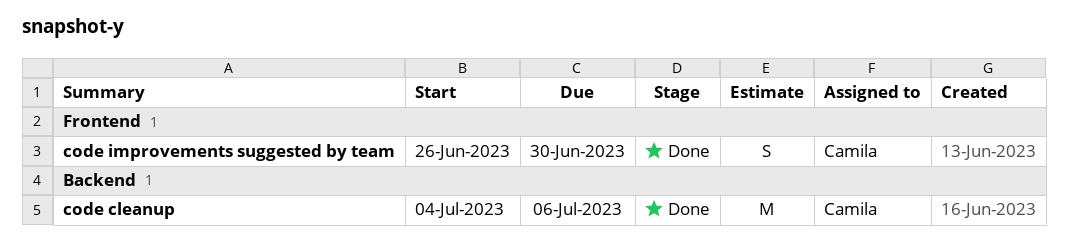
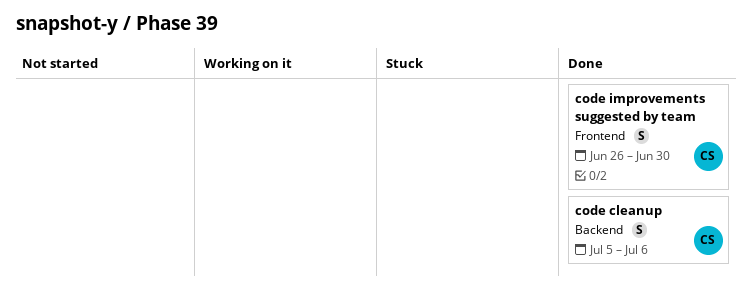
code cleanup, estimate: M -> S
code cleanup, start: Jul 4 -> Jul 5

